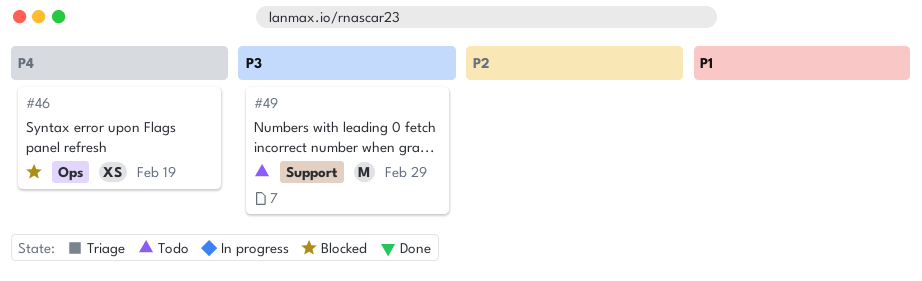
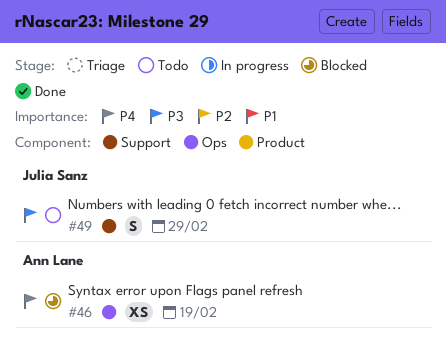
#49, estimate: M -> S

